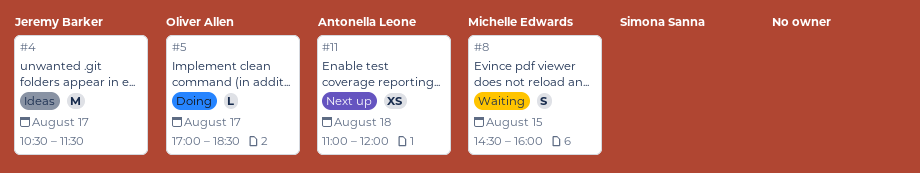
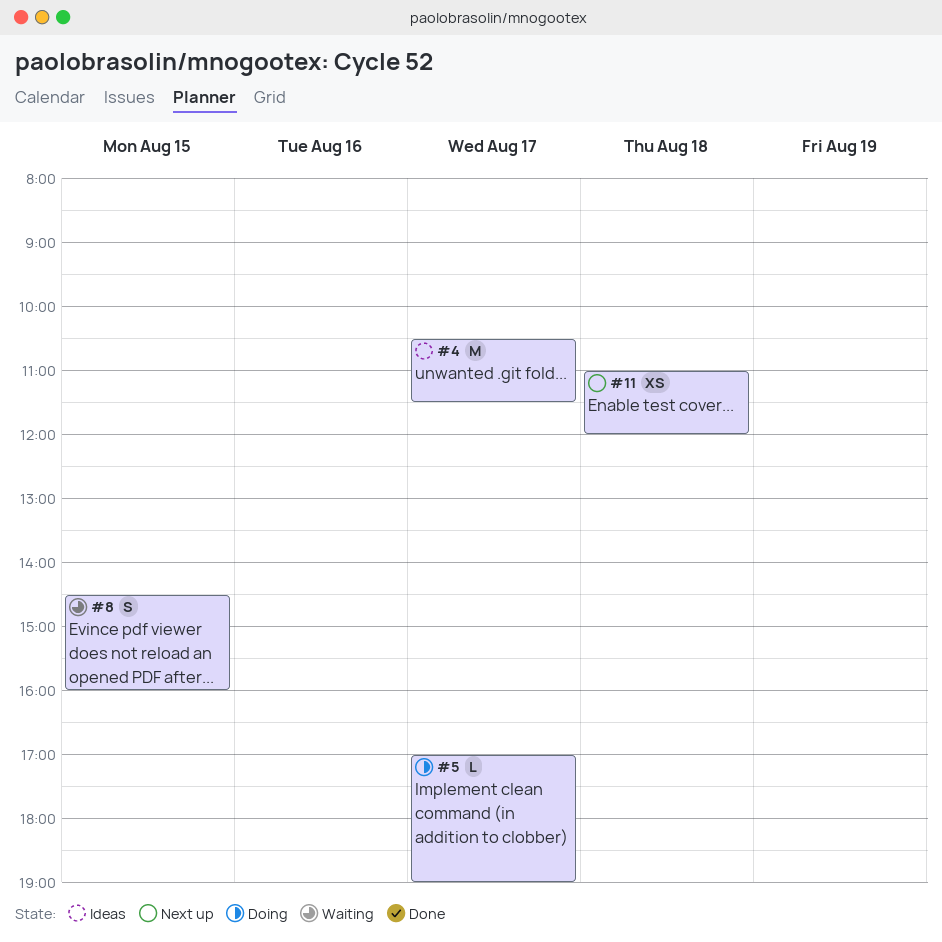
#5, ends: 18:30 -> 19:00

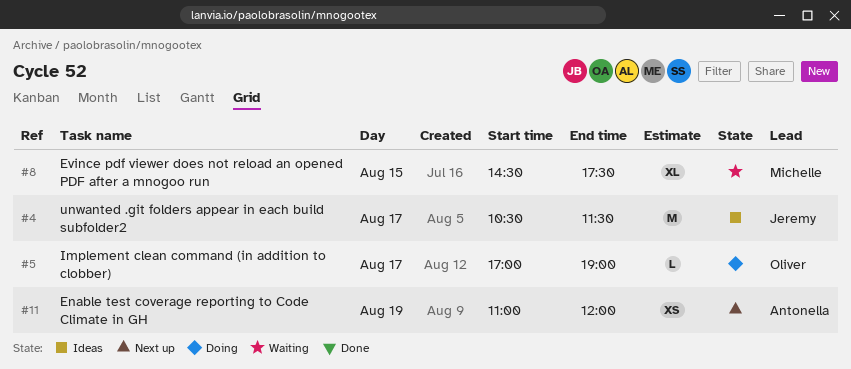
#8, estimate: S -> XL
#8, ends: 16:00 -> 17:30
#11, day: Aug 18 -> Aug 19

